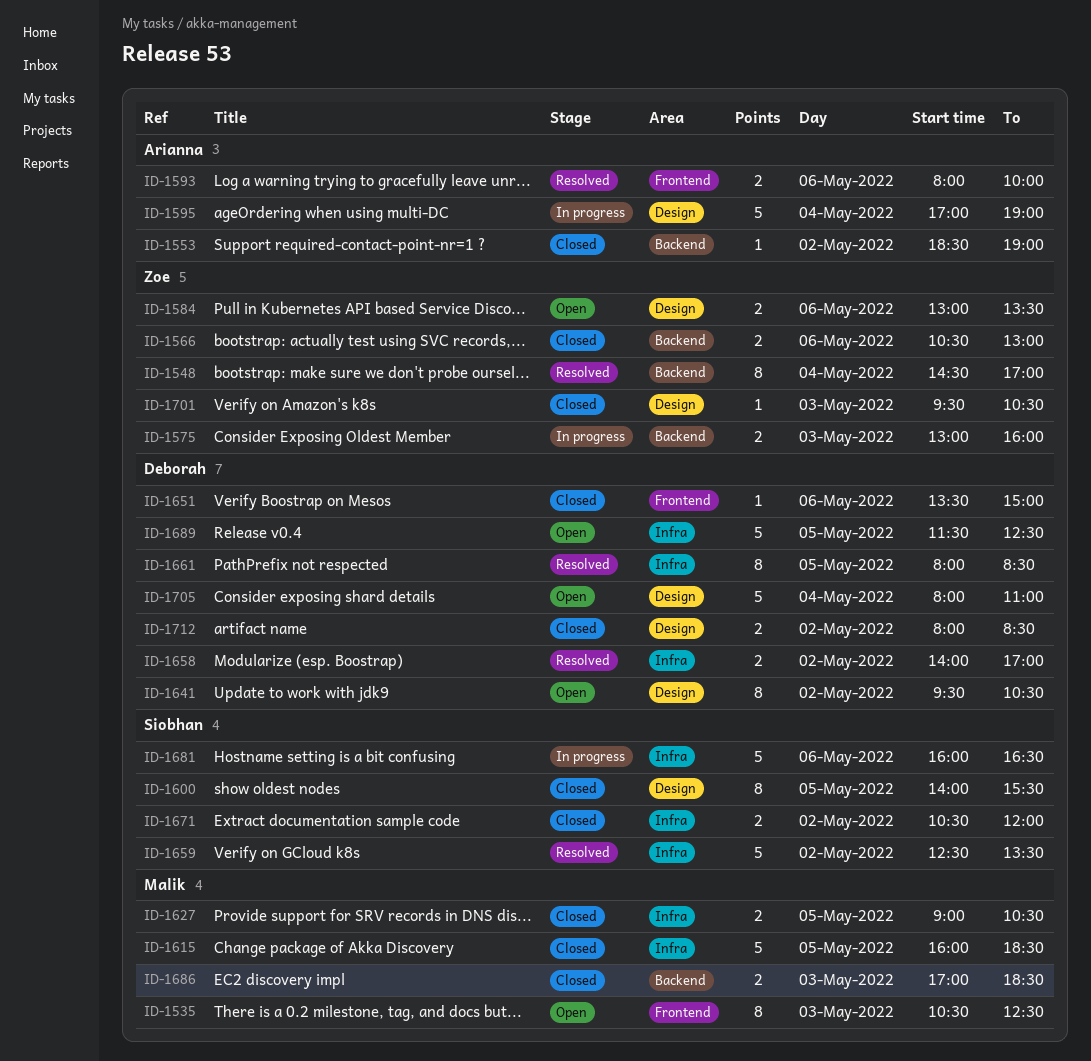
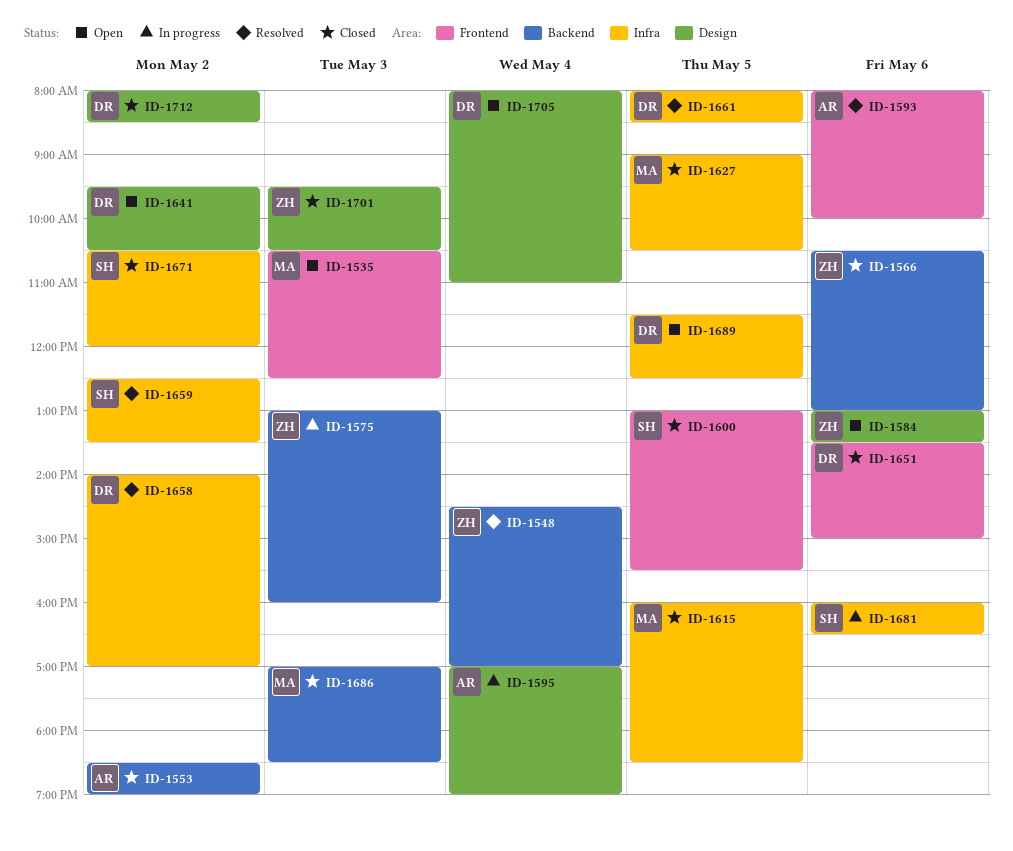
ID-1600, label: Design -> Frontend
ID-1600, begins: 14:00 -> 13:00

